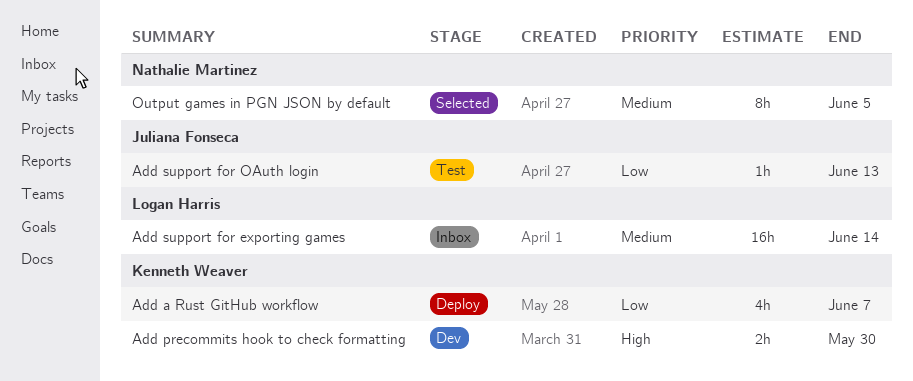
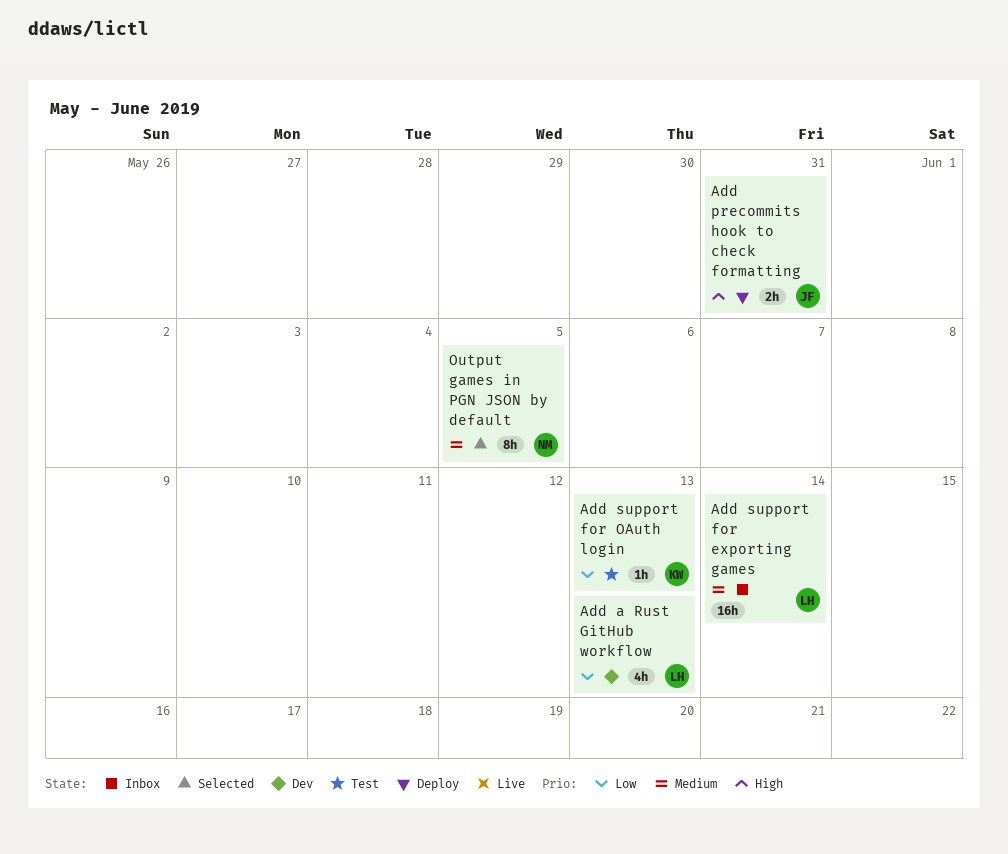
Add a Rust GitHub workflow, status: Deploy -> Dev
Add a Rust GitHub workflow, owner: Kenneth Weaver -> Logan Harris
Add a Rust GitHub workflow, due: Jun 7 -> Jun 13
Add precommits hook to check formatting, status: Dev -> Deploy
Add precommits hook to check formatting, owner: Kenneth Weaver -> Juliana Fonseca
Add precommits hook to check formatting, due: May 30 -> May 31
Add support for OAuth login, owner: Juliana Fonseca -> Kenneth Weaver

